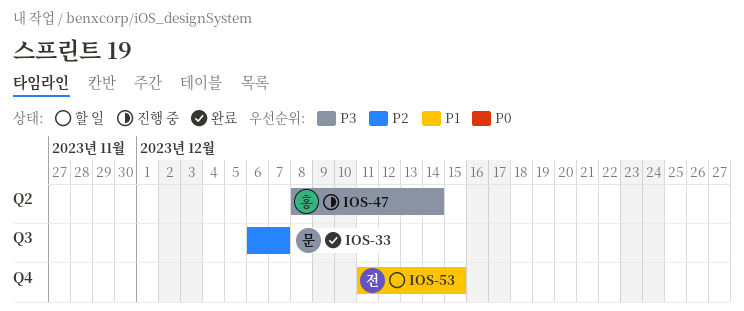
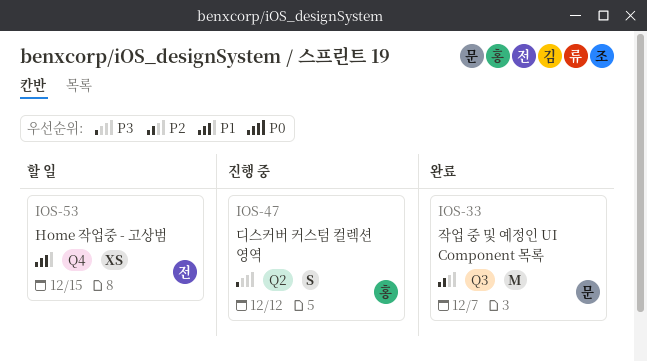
IOS-47, due: Dec 14 -> Dec 12

